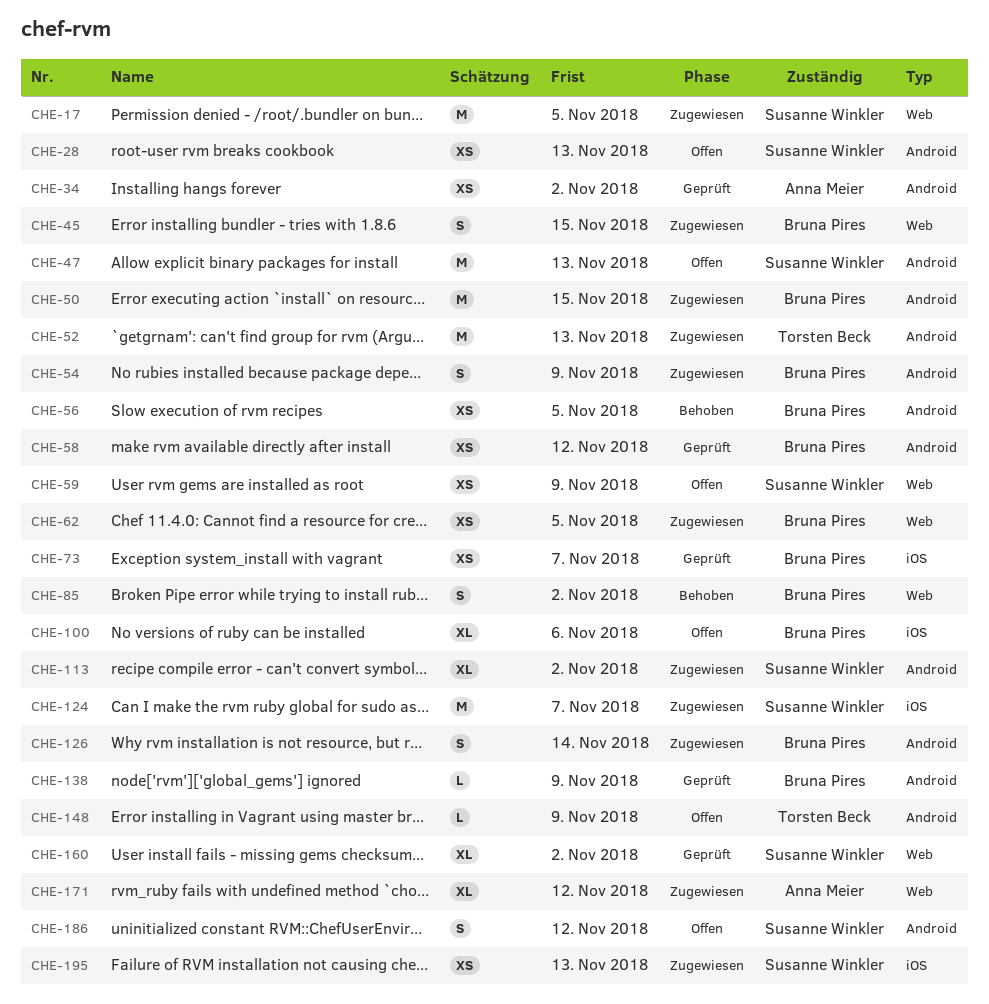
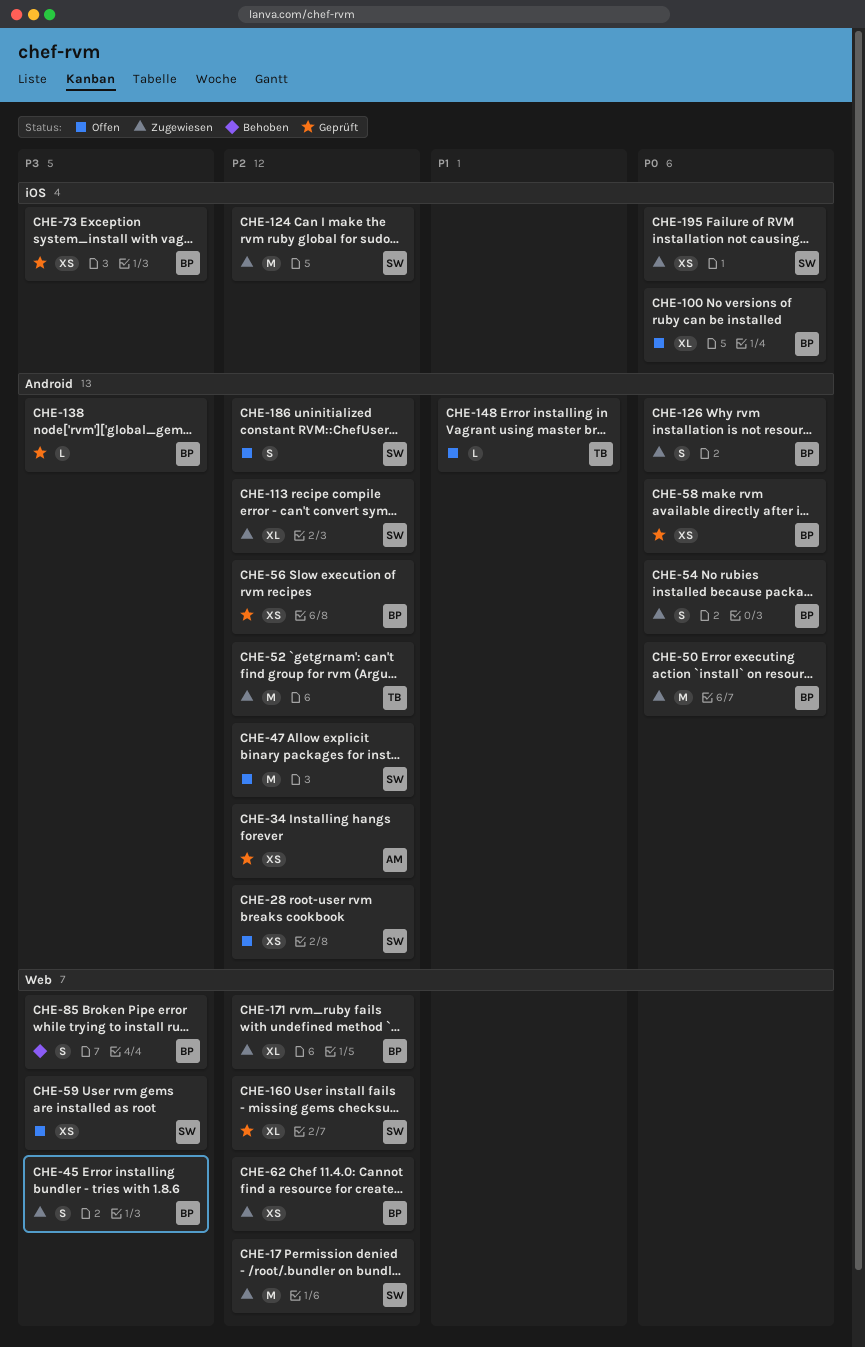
CHE-56, status: Behoben -> Geprüft
CHE-171, owner: Anna Meier -> Bruna Pires

